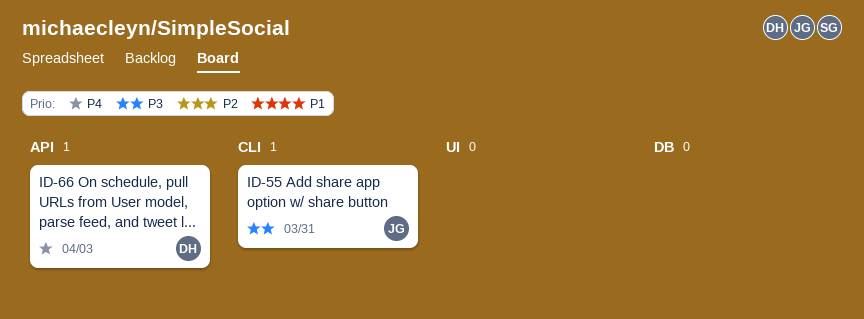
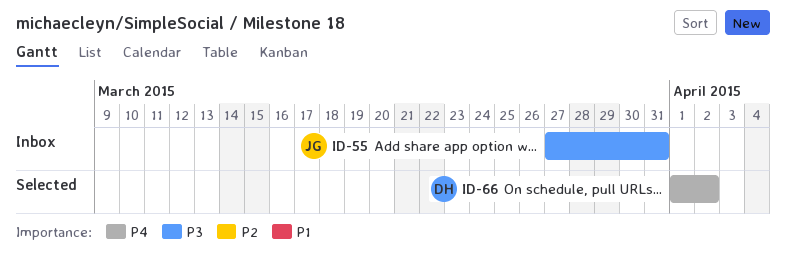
ID-66, due: Apr 3 -> Apr 2

